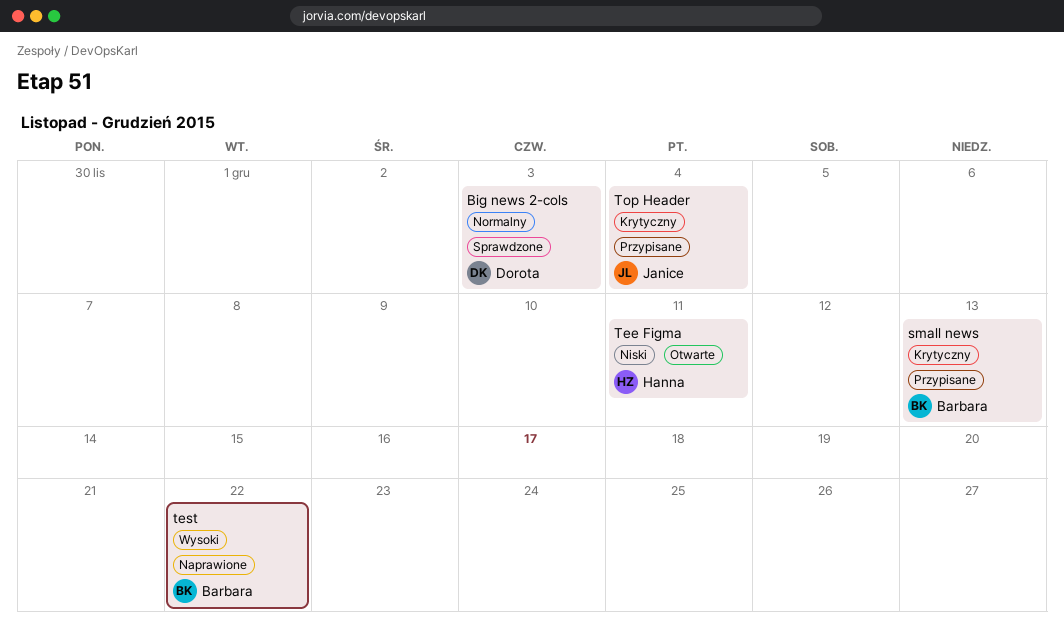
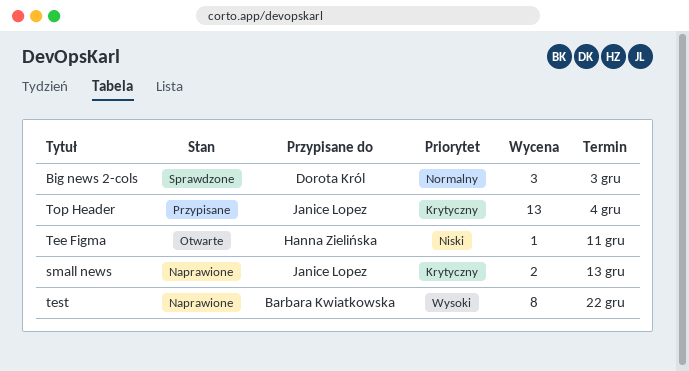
small news, status: Przypisane -> Naprawione
small news, owner: Barbara Kwiatkowska -> Janice Lopez

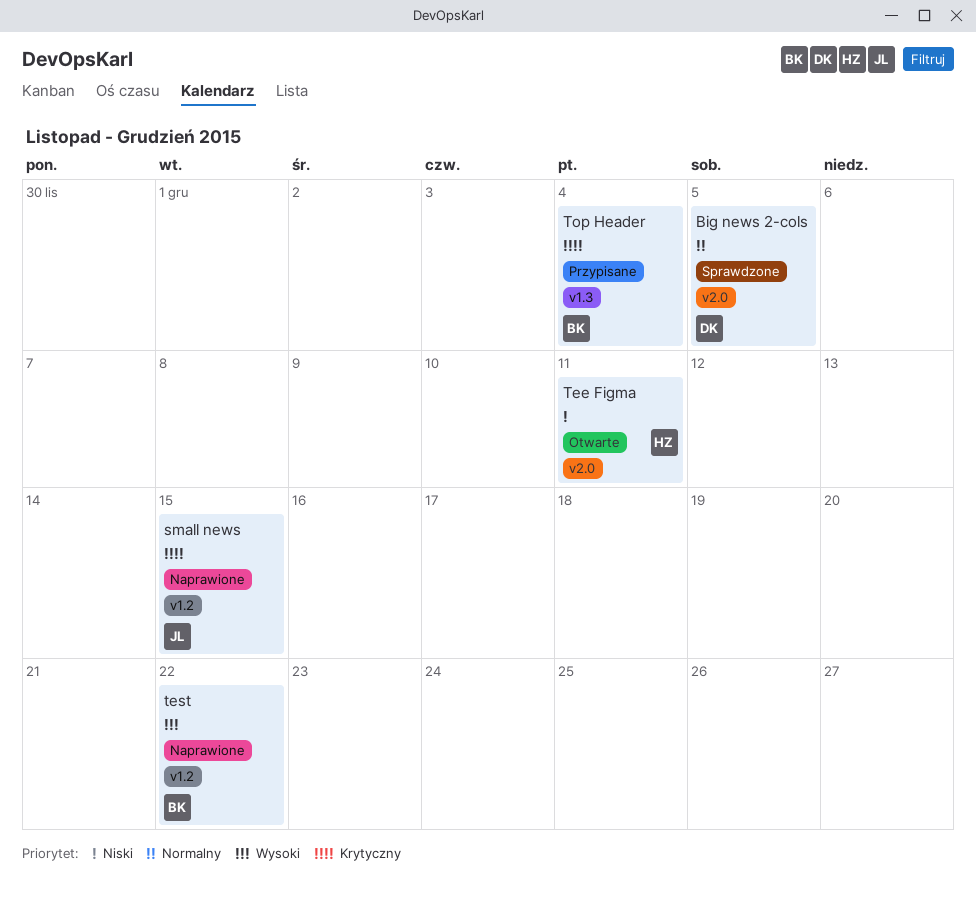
Big news 2-cols, due: Dec 3 -> Dec 5
small news, due: Dec 13 -> Dec 15
Top Header, owner: Janice Lopez -> Barbara Kwiatkowska

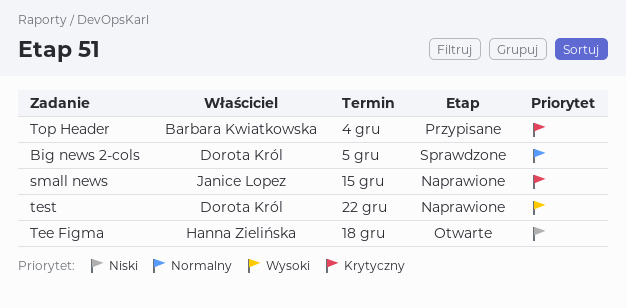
Tee Figma, due: Dec 11 -> Dec 18
test, owner: Barbara Kwiatkowska -> Dorota Król

